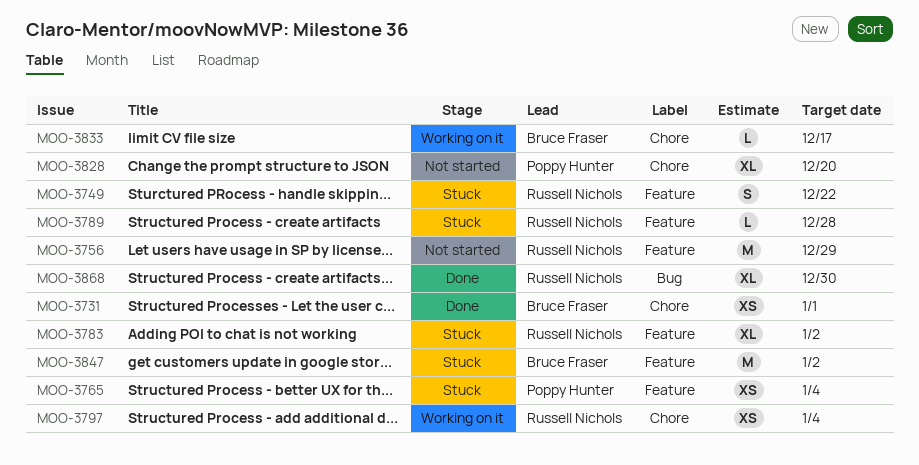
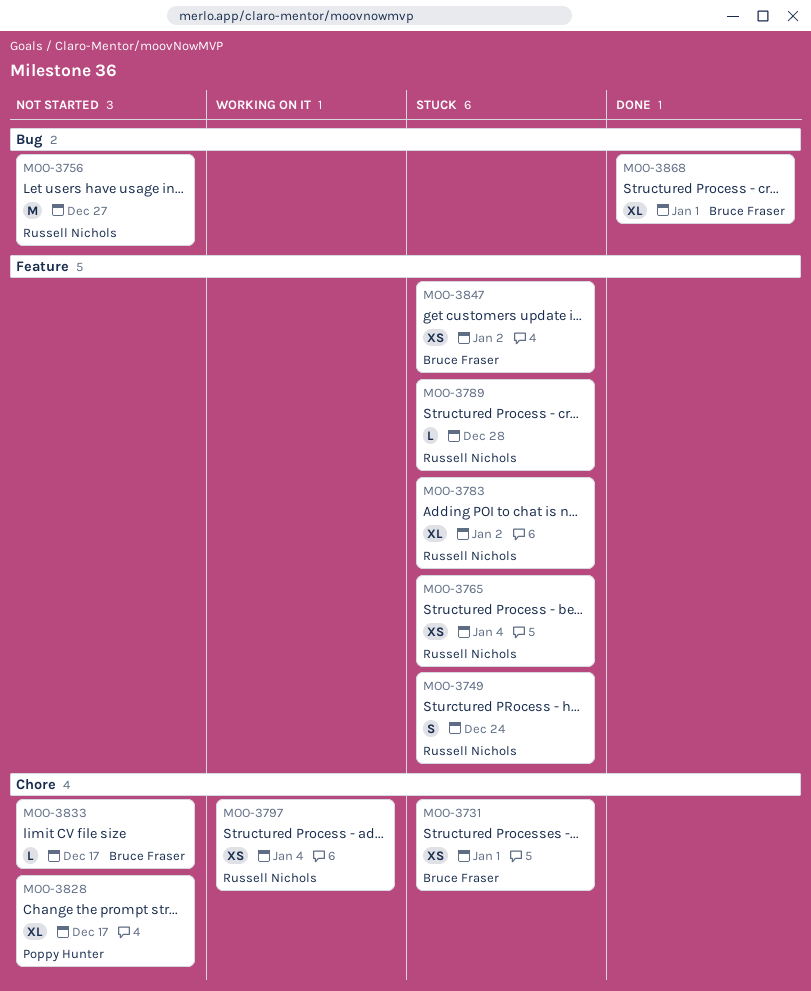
MOO-3731, status: Done -> Stuck
MOO-3749, due: Dec 22 -> Dec 24
MOO-3756, label: Feature -> Bug
MOO-3756, due: Dec 29 -> Dec 27
MOO-3765, owner: Poppy Hunter -> Russell Nichols
MOO-3828, due: Dec 20 -> Dec 17
MOO-3833, status: Working on it -> Not started
MOO-3847, estimate: M -> XS
MOO-3868, owner: Russell Nichols -> Bruce Fraser
MOO-3868, due: Dec 30 -> Jan 1

